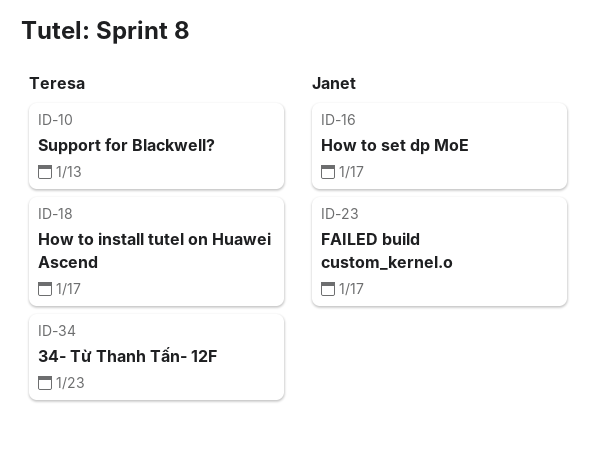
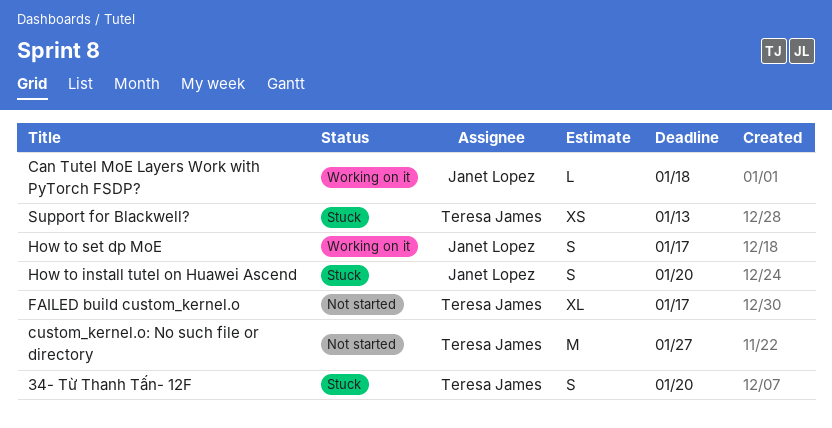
34- Từ Thanh Tấn- 12F, due: Jan 23 -> Jan 20
Can Tutel MoE Layers Work with PyTorch FSDP?: none -> present
custom_kernel.o: No such file or directory: none -> present
FAILED build custom_kernel.o, owner: Janet Lopez -> Teresa James
How to install tutel on Huawei Ascend, owner: Teresa James -> Janet Lopez
How to install tutel on Huawei Ascend, due: Jan 17 -> Jan 20

